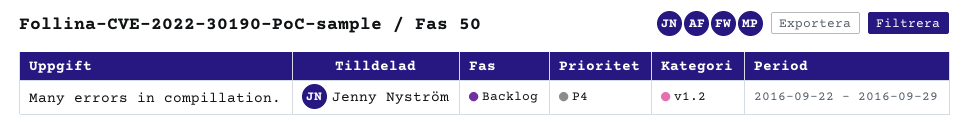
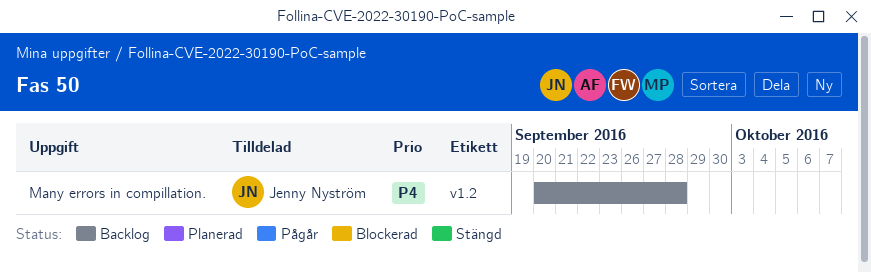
Many errors in compillation., start: Sep 22 -> Sep 20
Many errors in compillation., due: Sep 29 -> Sep 28

